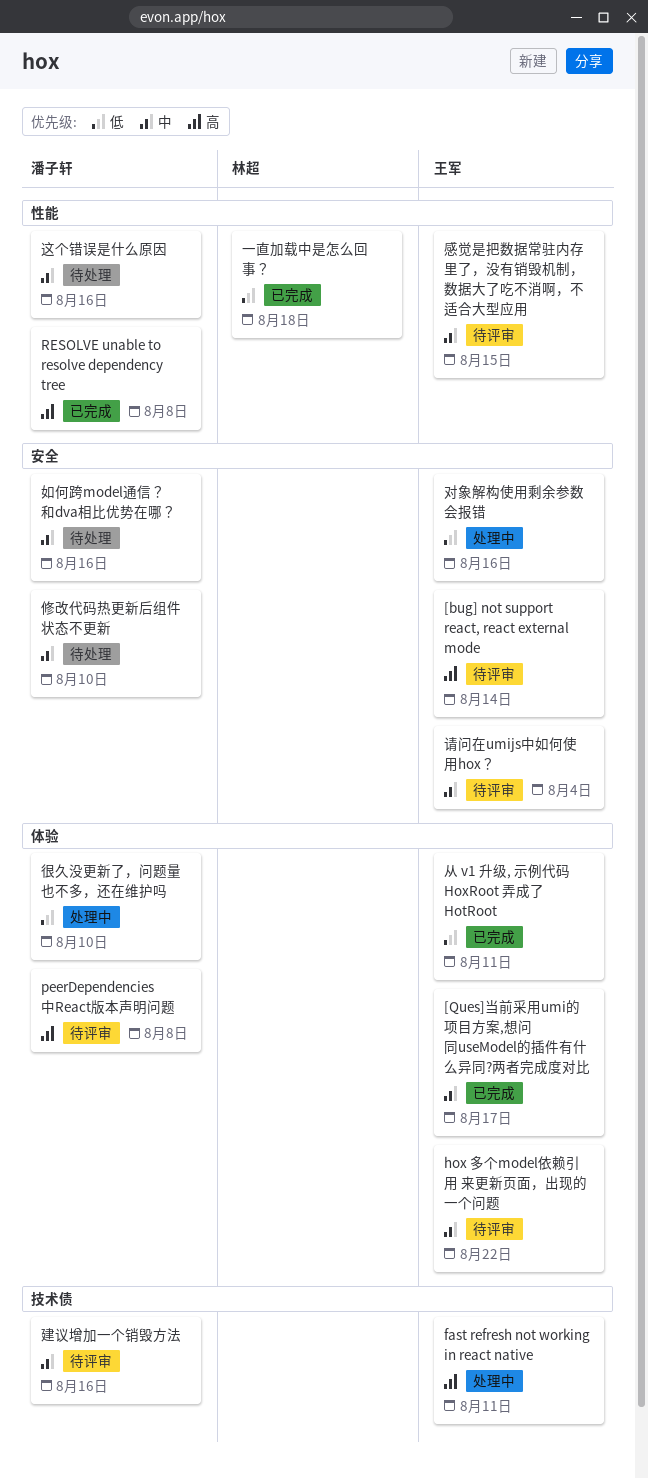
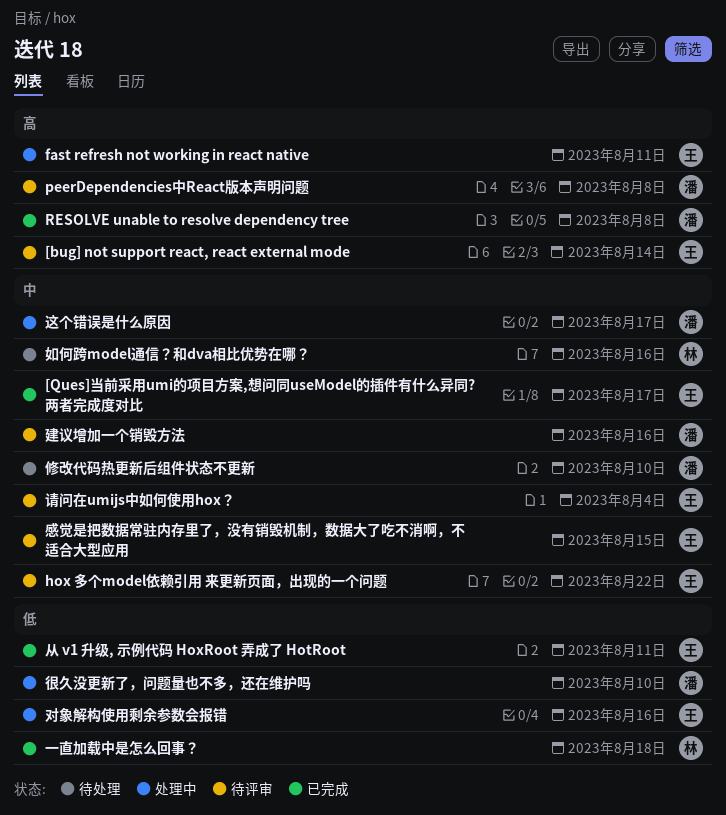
如何跨model通信？和dva相比优势在哪？, owner: 潘子轩 -> 林超
这个错误是什么原因, status: 待处理 -> 处理中
这个错误是什么原因, due: Aug 16 -> Aug 17

